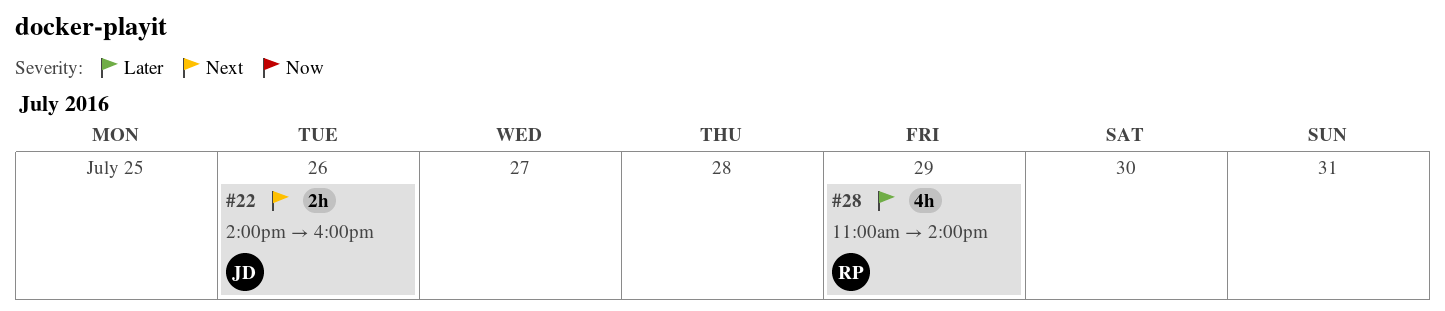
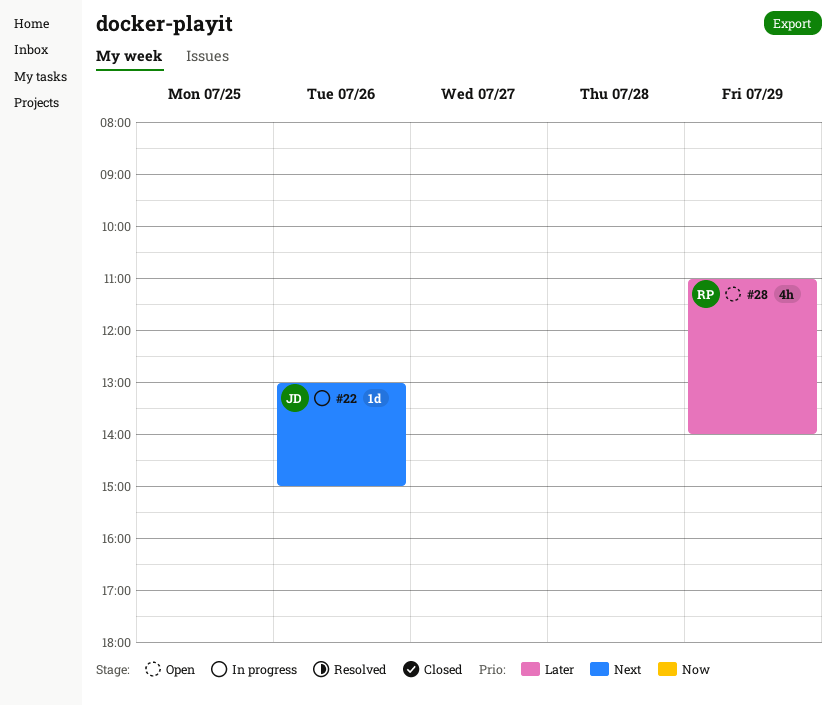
#22, estimate: 2h -> 1d
#22, begins: 14:00 -> 13:00
#22, ends: 16:00 -> 15:00

